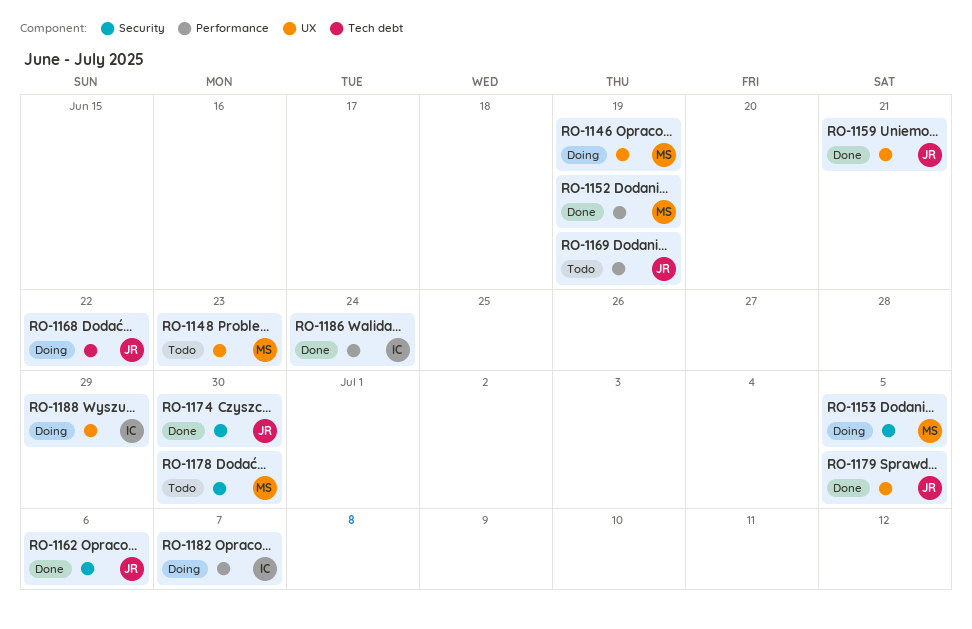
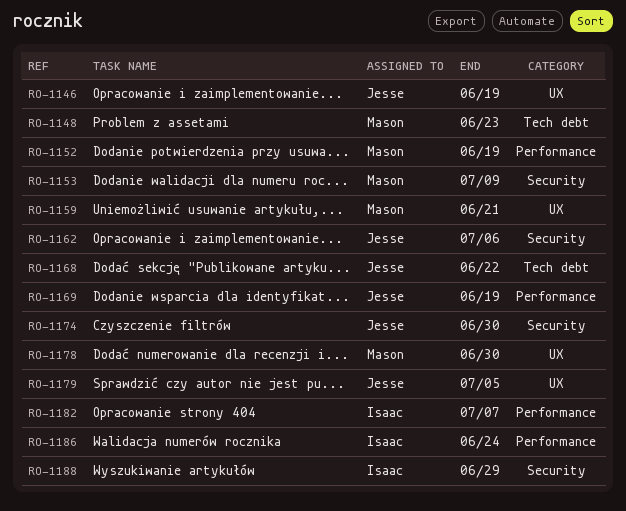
RO-1146, owner: Mason -> Jesse
RO-1148, label: UX -> Tech debt
RO-1153, due: Jul 5 -> Jul 9
RO-1159, owner: Jesse -> Mason
RO-1178, label: Security -> UX
RO-1188, label: UX -> Security

